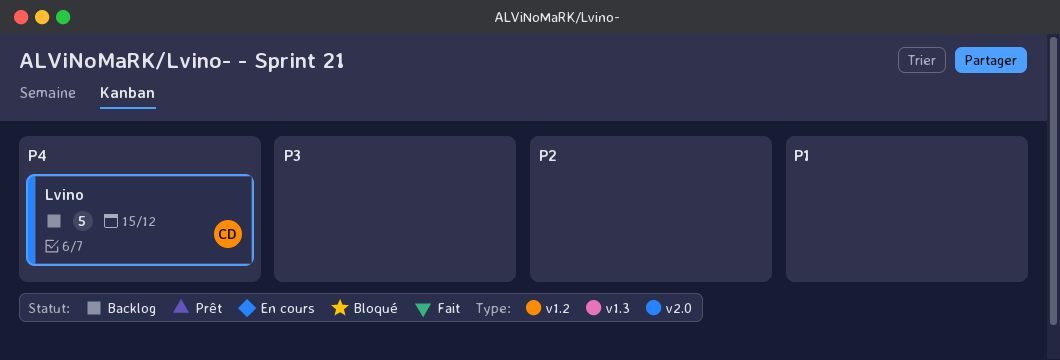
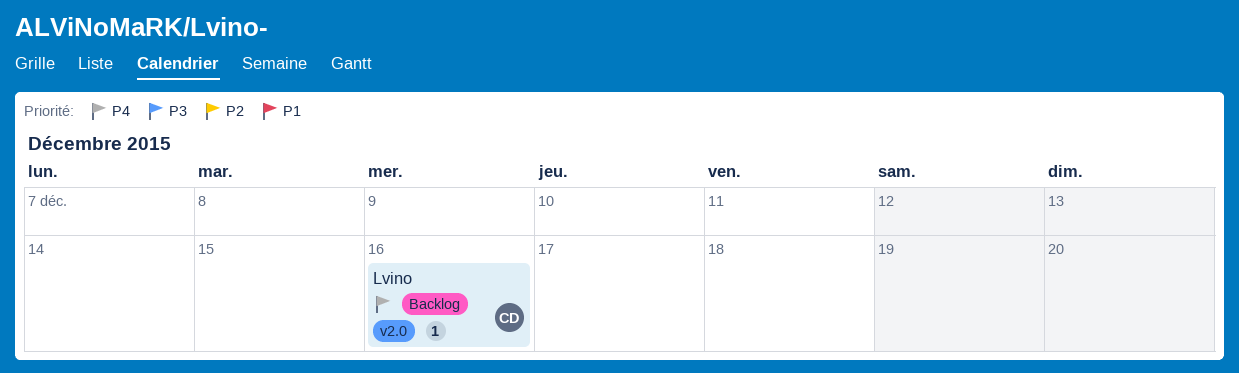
Lvino, estimate: 5 -> 1
Lvino, due: Dec 15 -> Dec 16

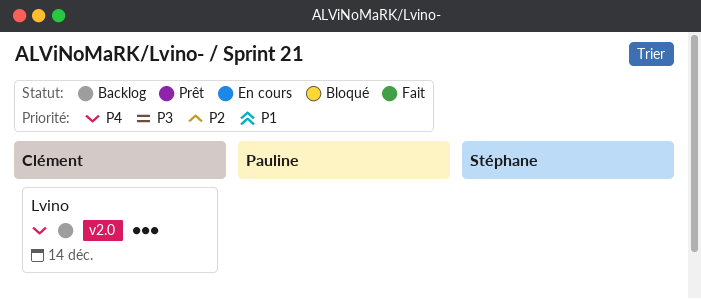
Lvino, estimate: 1 -> 3
Lvino, due: Dec 16 -> Dec 14

